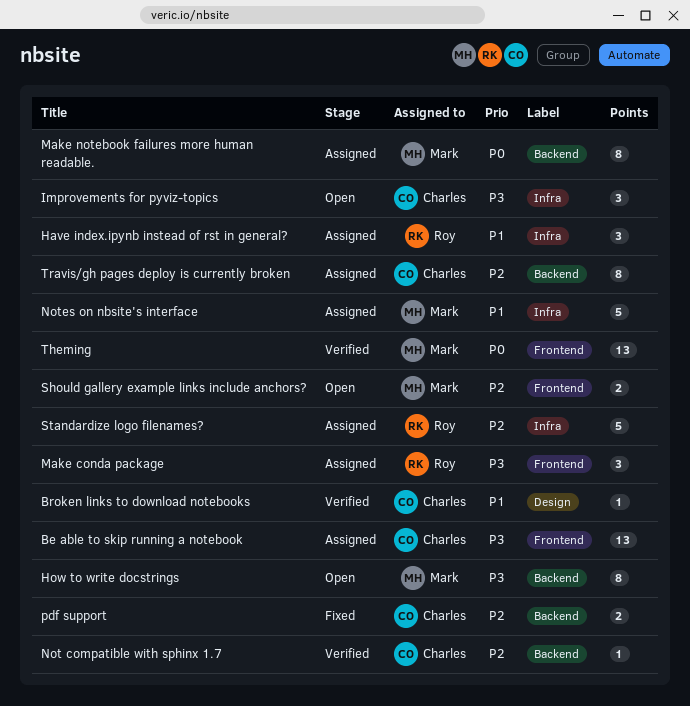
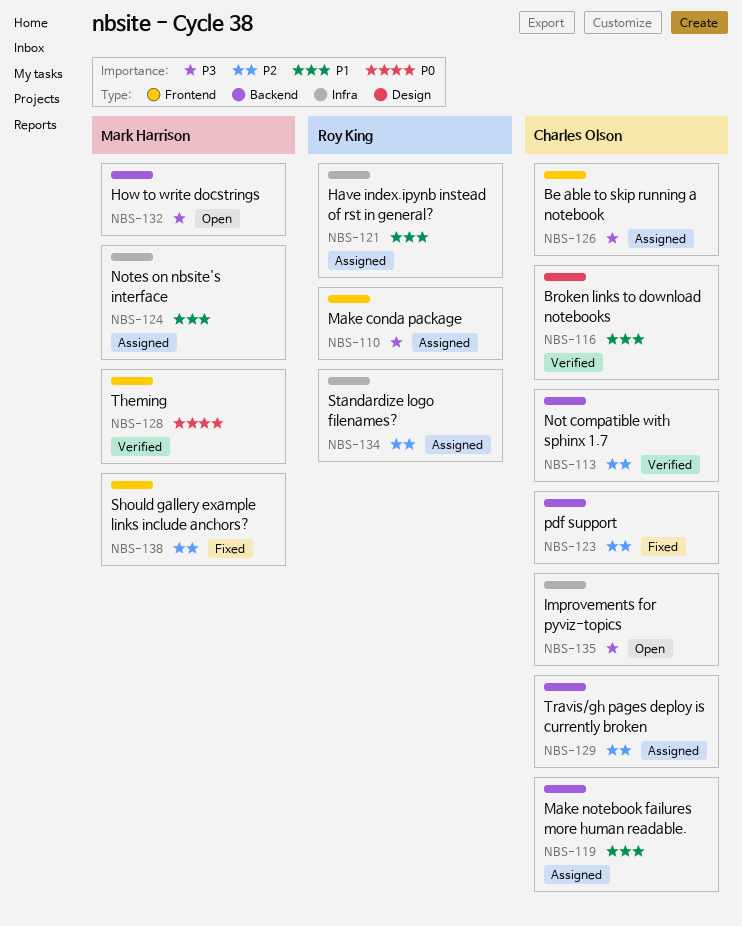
Make notebook failures more human readable., owner: Mark Harrison -> Charles Olson
Make notebook failures more human readable., priority: P0 -> P1
Should gallery example links include anchors?, status: Open -> Fixed

